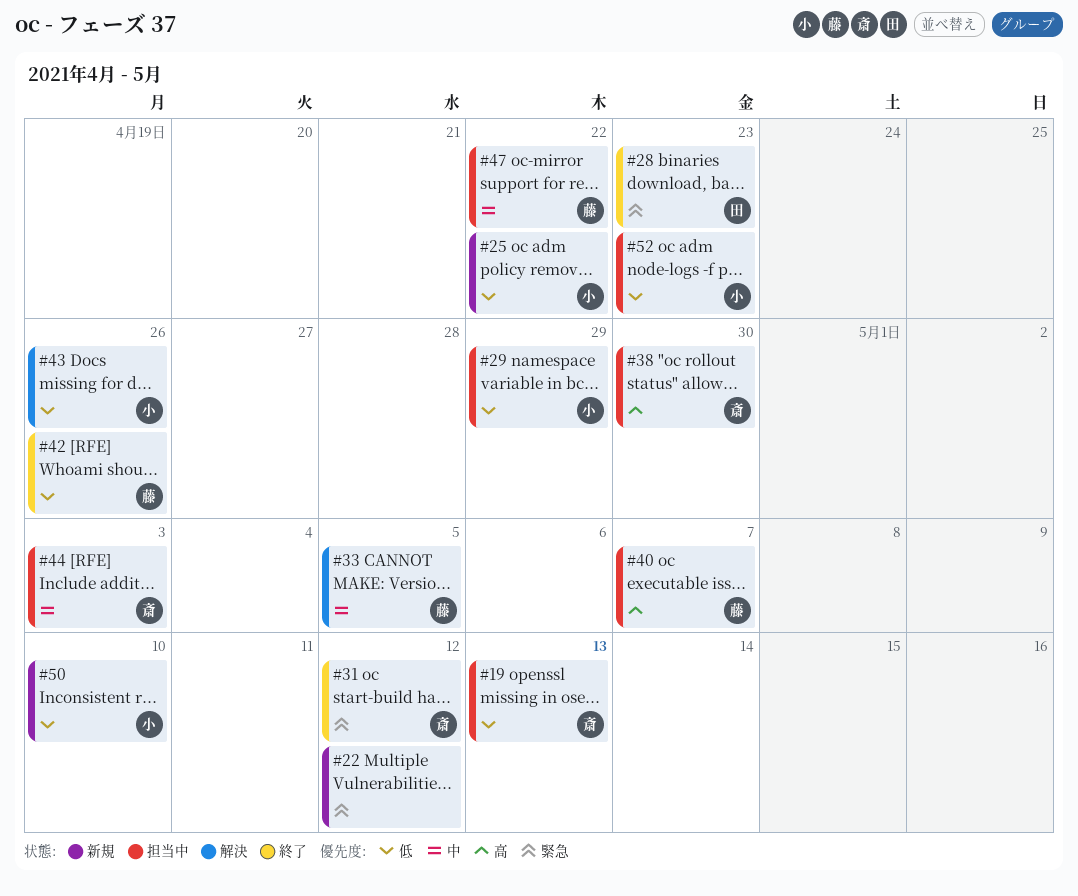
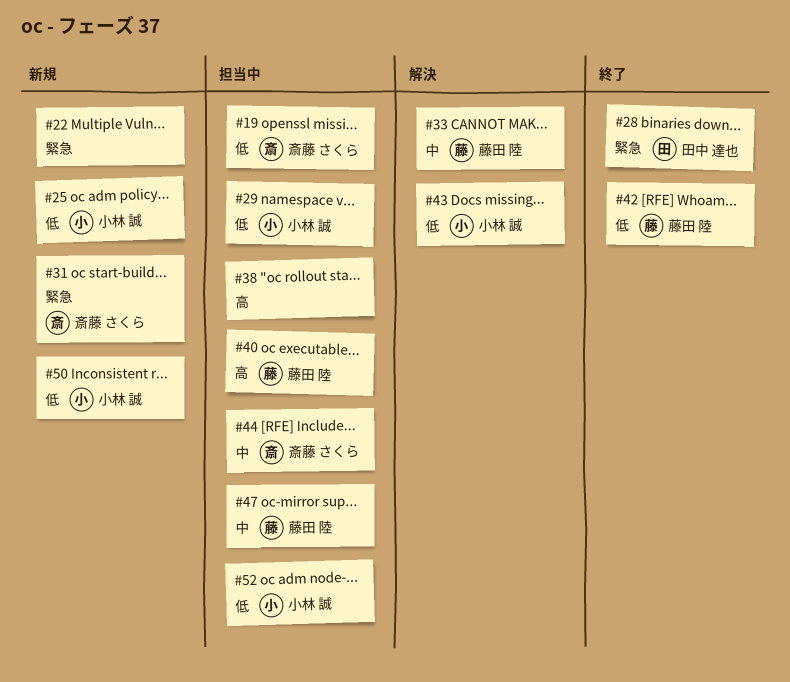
#31, status: 終了 -> 新規
#38, owner: 斎藤 さくら -> none

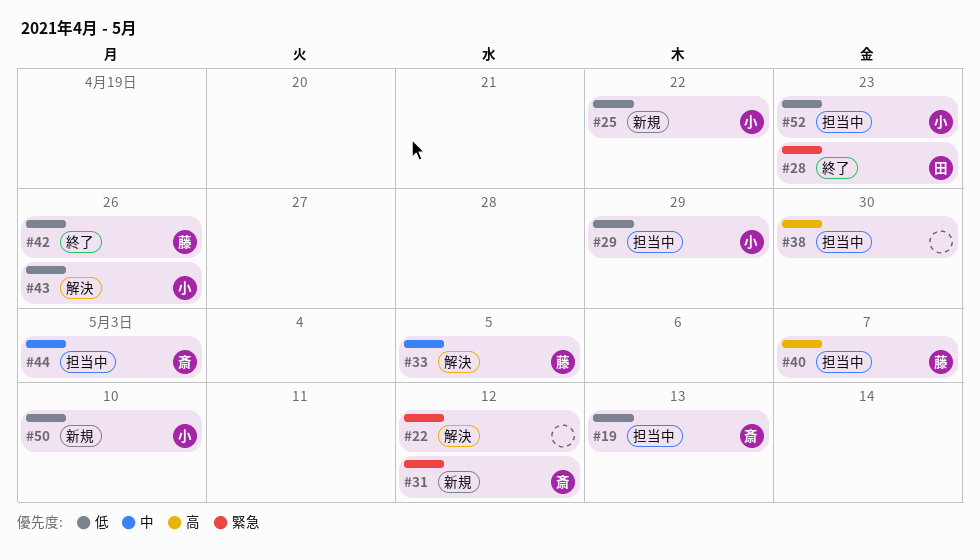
#22, status: 新規 -> 解決
#47: present -> none

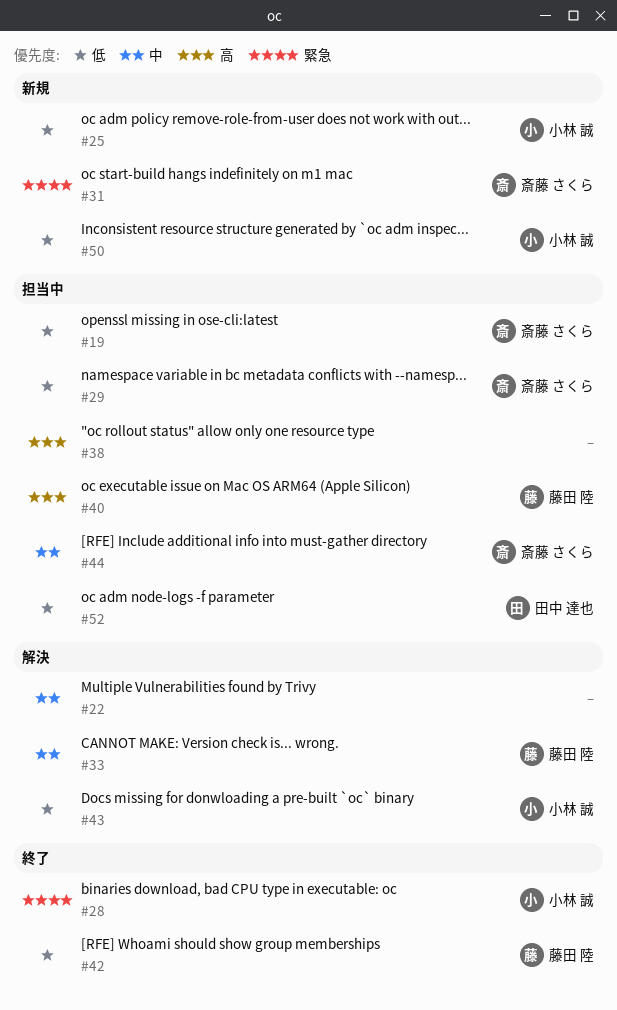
#22, priority: 緊急 -> 中
#28, owner: 田中 達也 -> 小林 誠
#29, owner: 小林 誠 -> 斎藤 さくら
#52, owner: 小林 誠 -> 田中 達也

